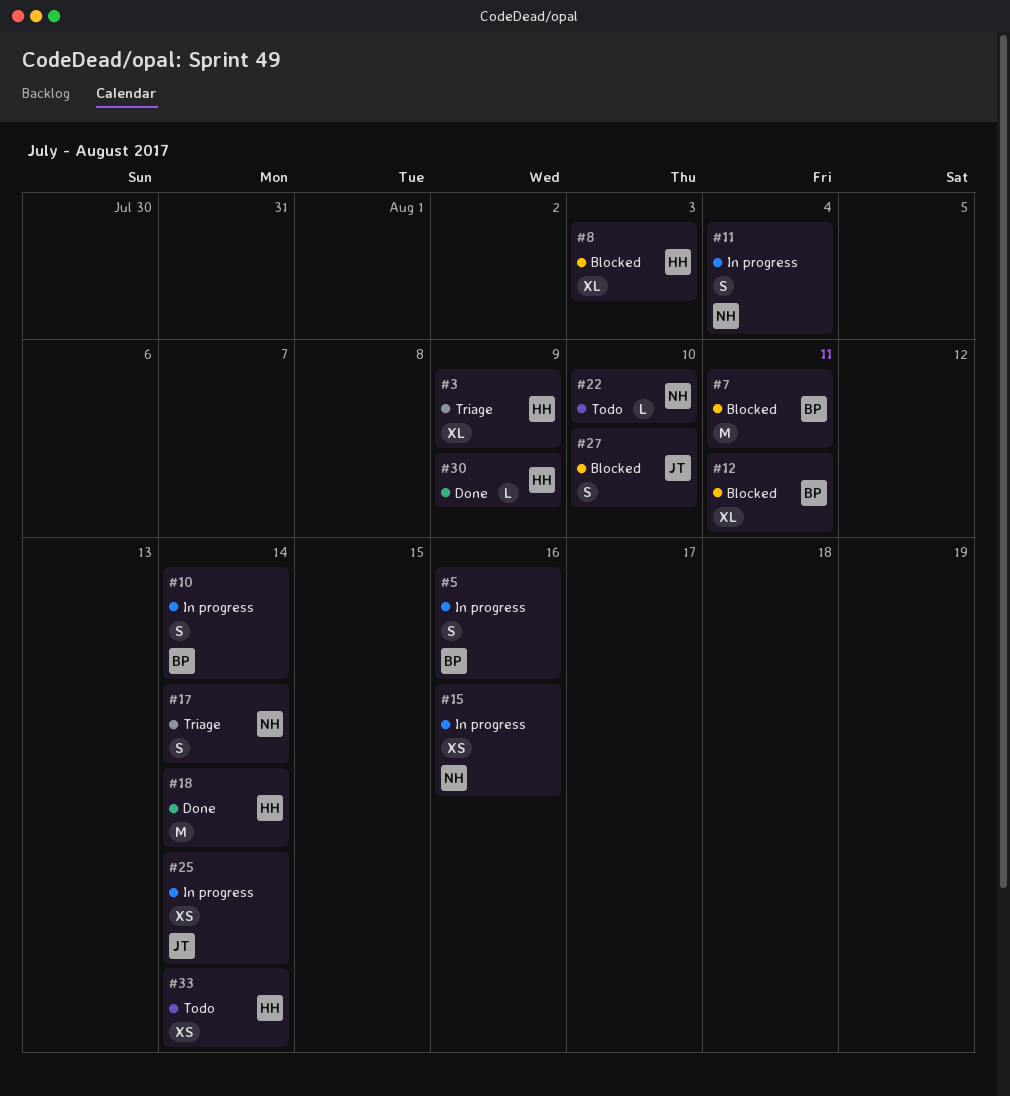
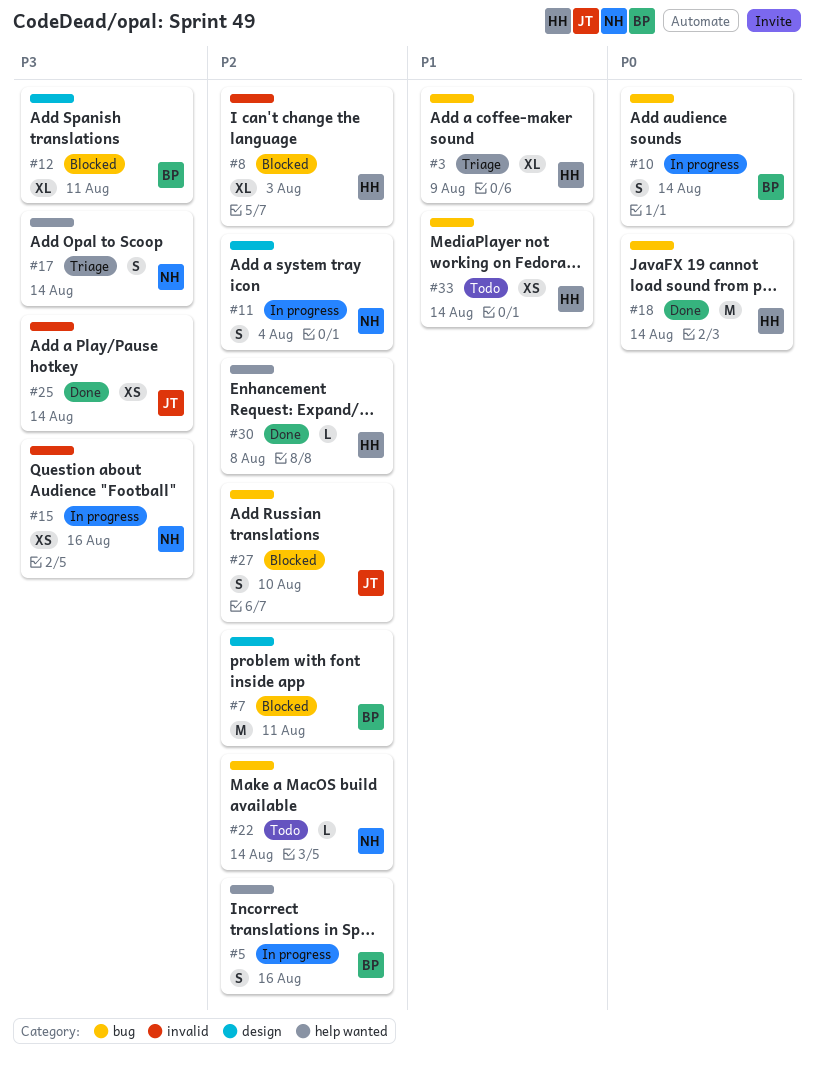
#22, due: Aug 10 -> Aug 14
#25, status: In progress -> Done
#30, due: Aug 9 -> Aug 8

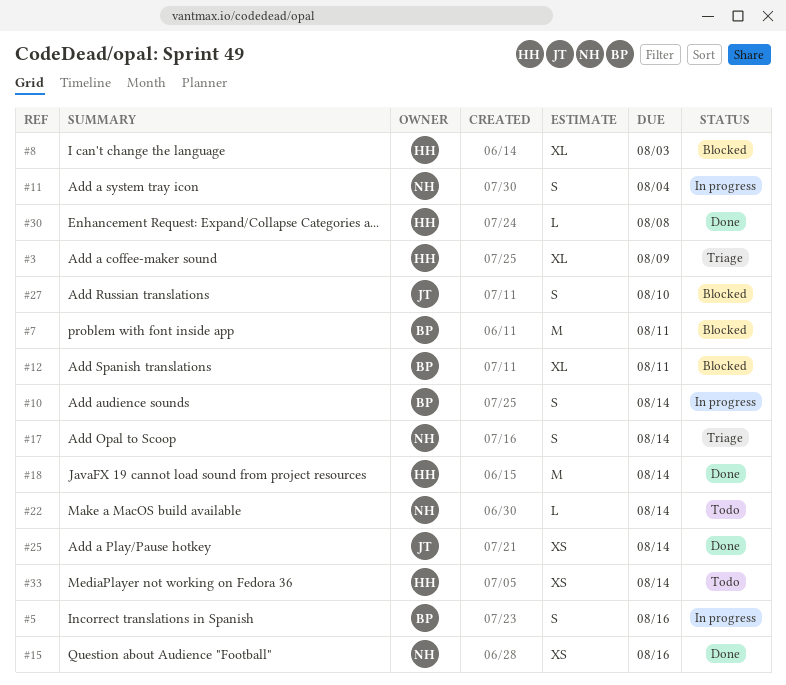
#15, status: In progress -> Done

